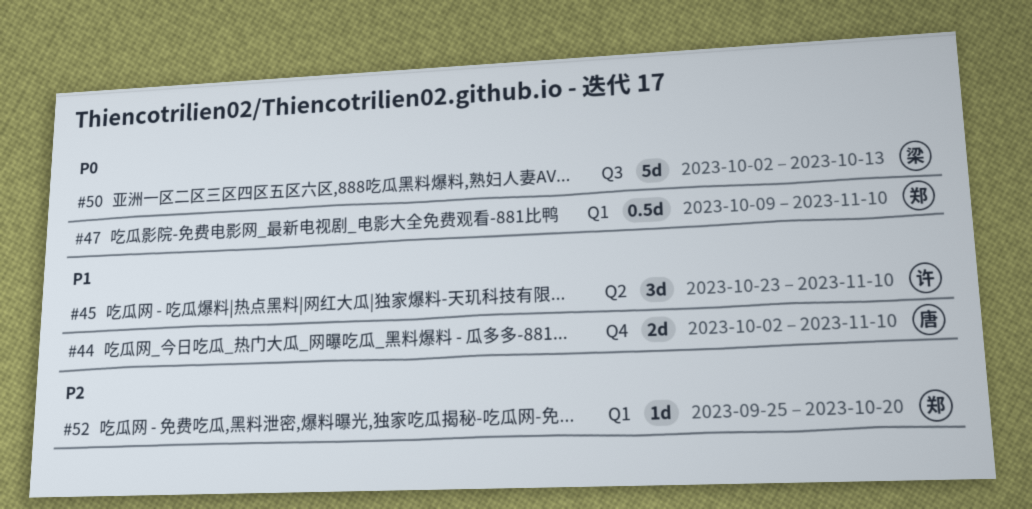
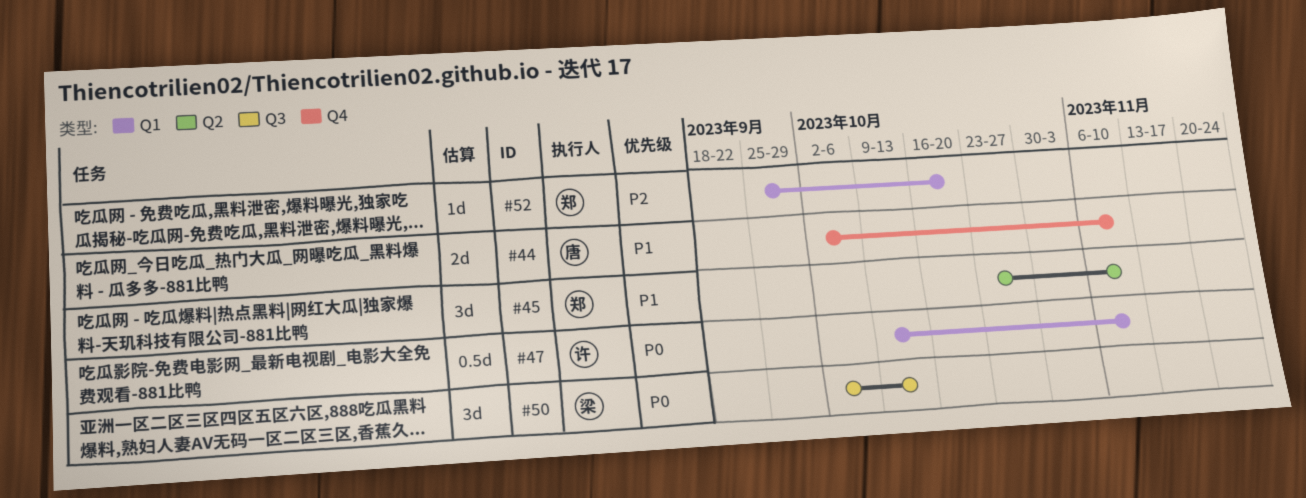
#45, owner: 许 -> 郑
#47, owner: 郑 -> 许
#50, estimate: 5d -> 3d

